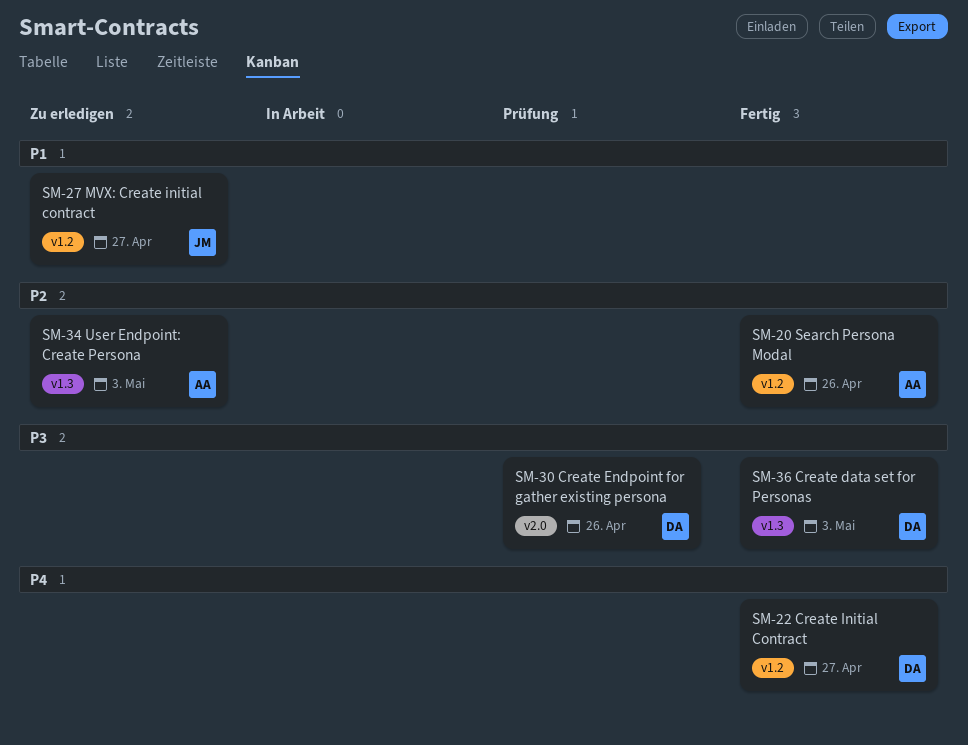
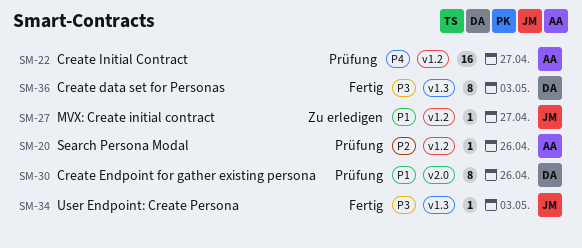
SM-20, status: Fertig -> Prüfung
SM-22, status: Fertig -> Prüfung
SM-22, owner: DA -> AA
SM-30, priority: P3 -> P1
SM-34, status: Zu erledigen -> Fertig
SM-34, owner: AA -> JM
SM-34, priority: P2 -> P3

